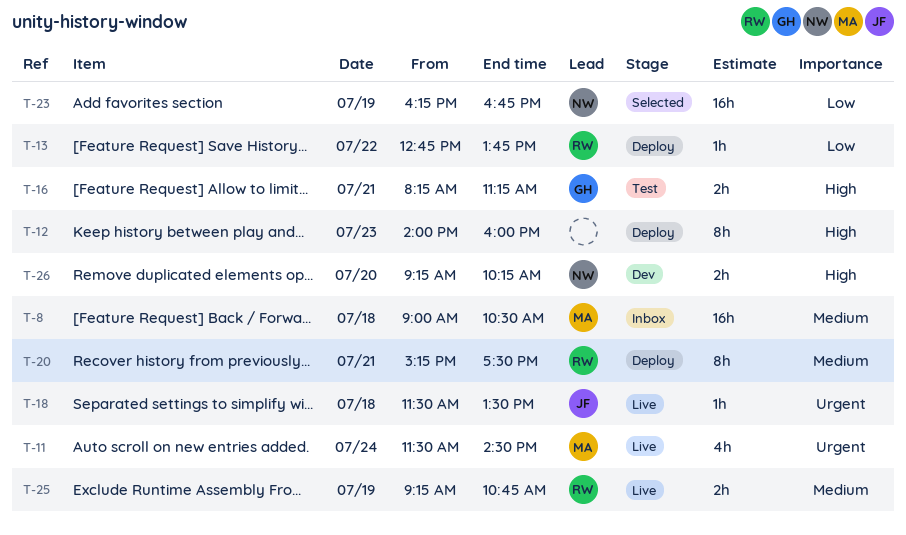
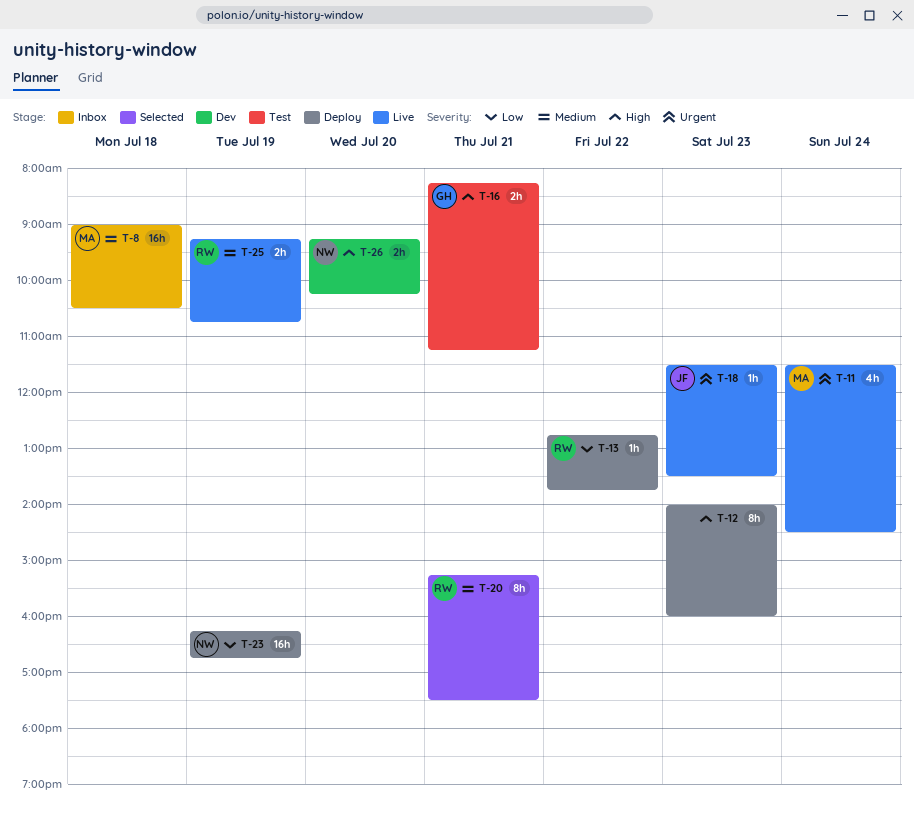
T-18, day: Jul 18 -> Jul 23
T-20, status: Deploy -> Selected
T-23, status: Selected -> Deploy

